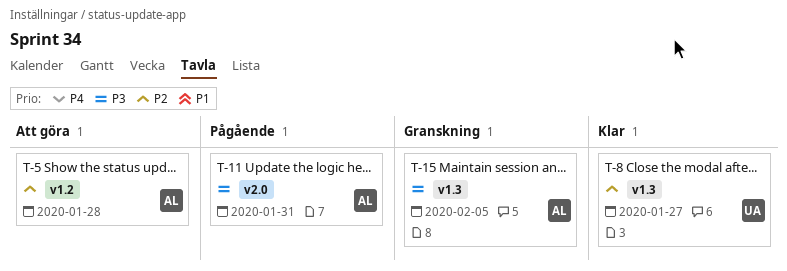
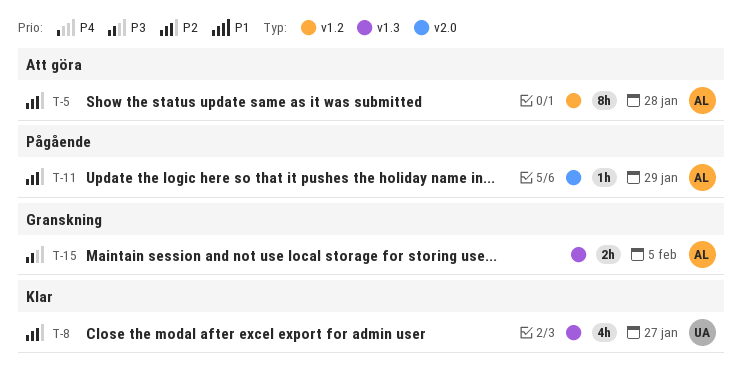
T-11, priority: P3 -> P2
T-11, due: Jan 31 -> Jan 29

